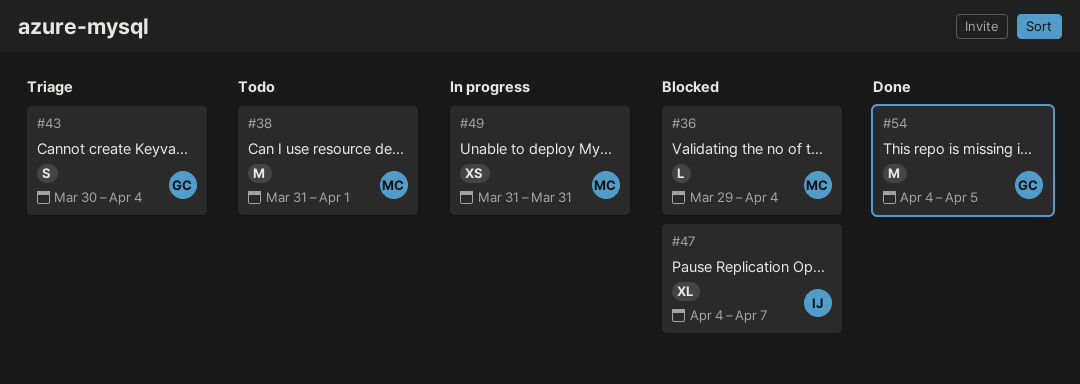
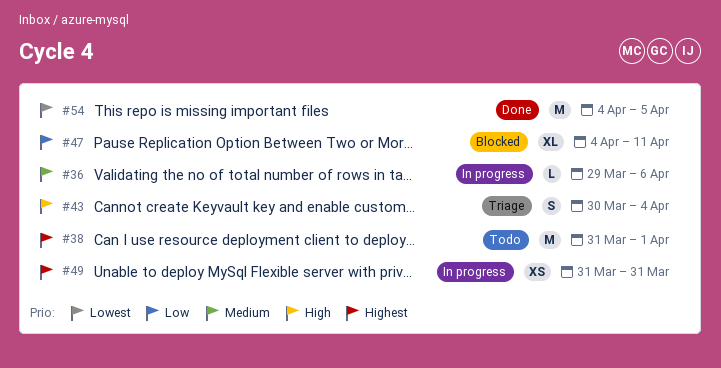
#36, status: Blocked -> In progress
#36, due: Apr 4 -> Apr 6
#47, due: Apr 7 -> Apr 11

